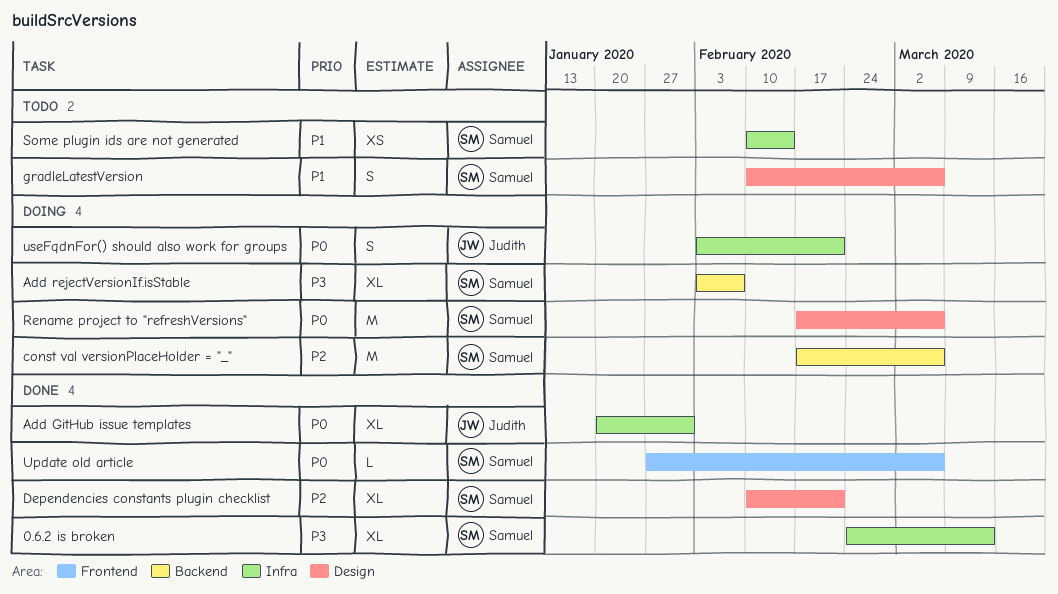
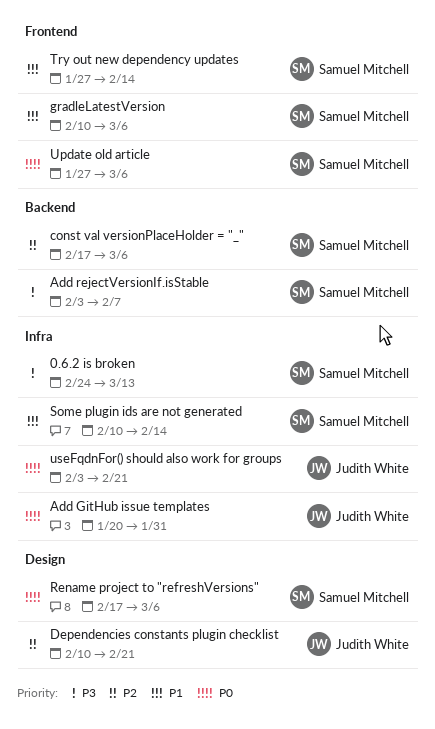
Dependencies constants plugin checklist, owner: Samuel Mitchell -> Judith White
gradleLatestVersion, label: Design -> Frontend
Try out new dependency updates: none -> present

